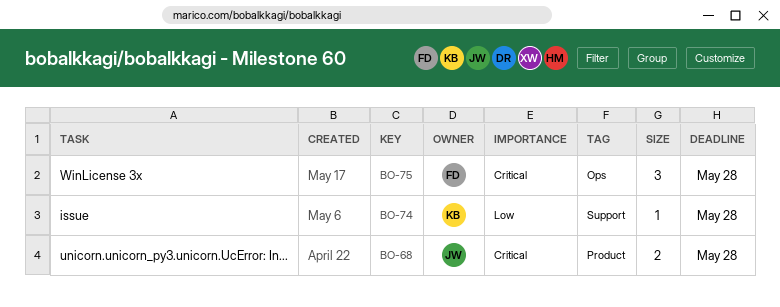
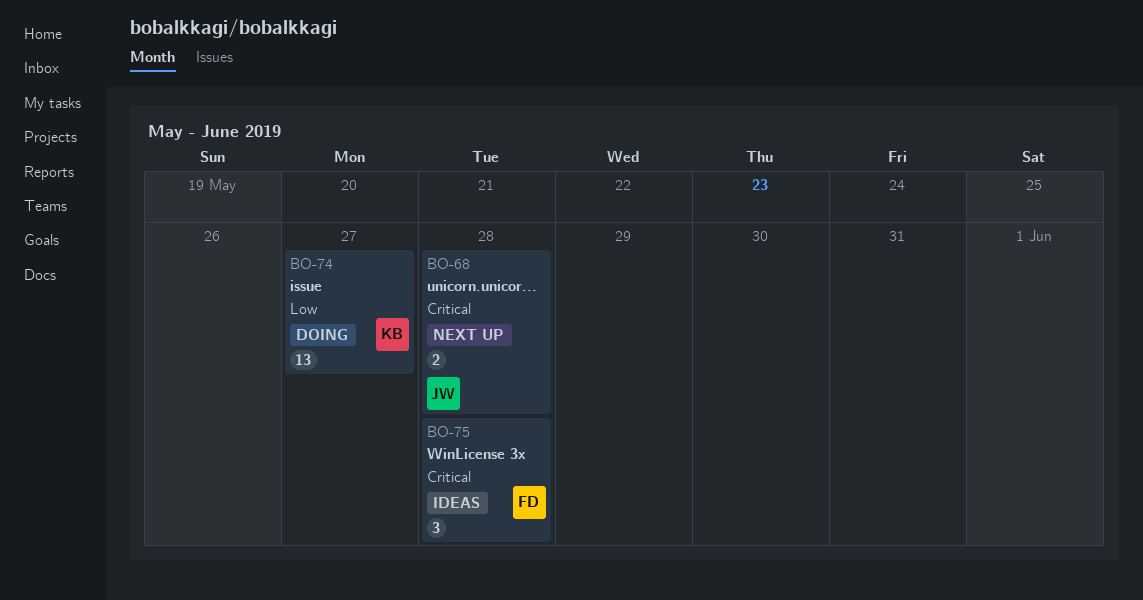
BO-74, estimate: 1 -> 13
BO-74, due: May 28 -> May 27

